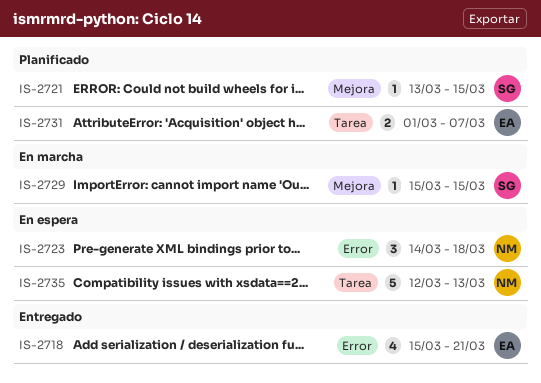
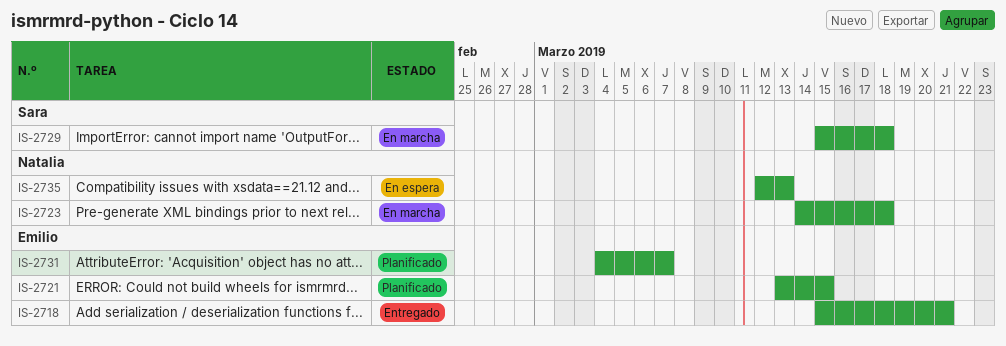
IS-2721, owner: Sara -> Emilio
IS-2723, status: En espera -> En marcha
IS-2729, due: Mar 15 -> Mar 18
IS-2731, start: Mar 1 -> Mar 4

